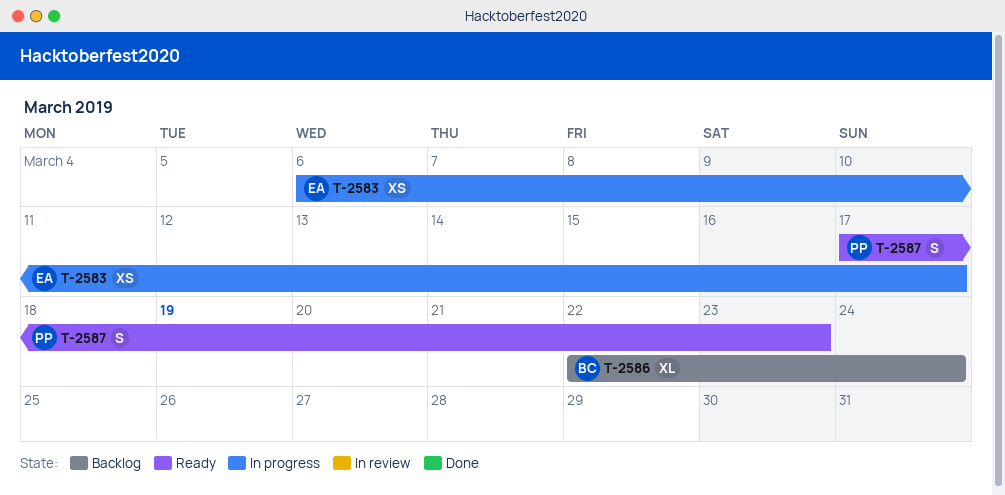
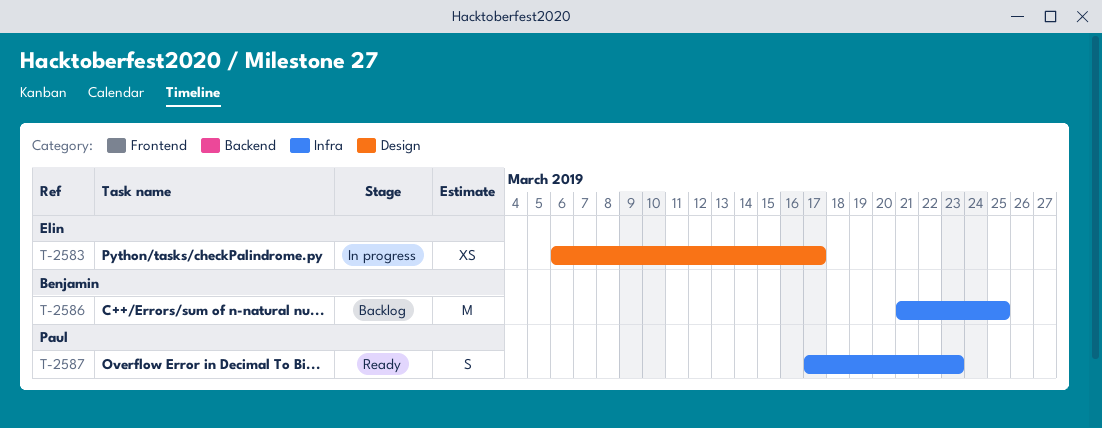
T-2586, estimate: XL -> M
T-2586, start: Mar 22 -> Mar 21
T-2586, due: Mar 24 -> Mar 25

